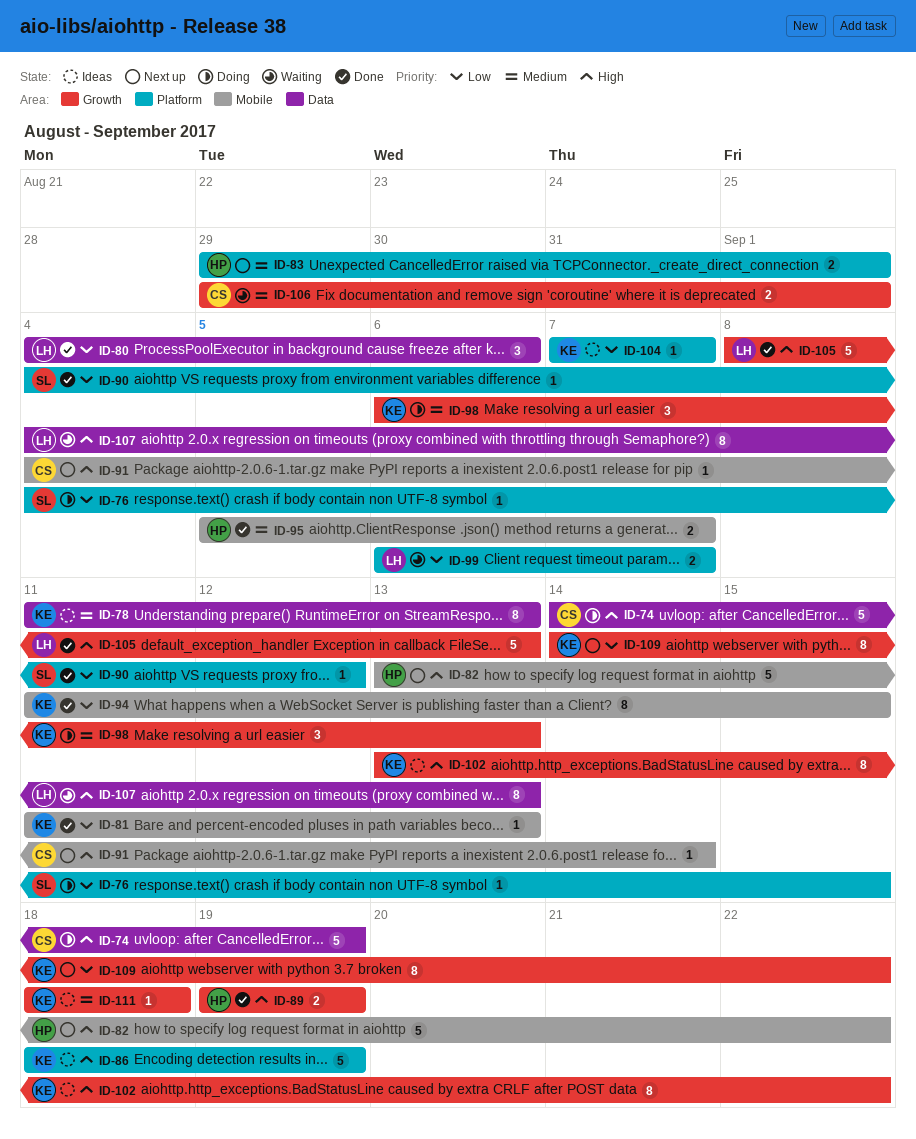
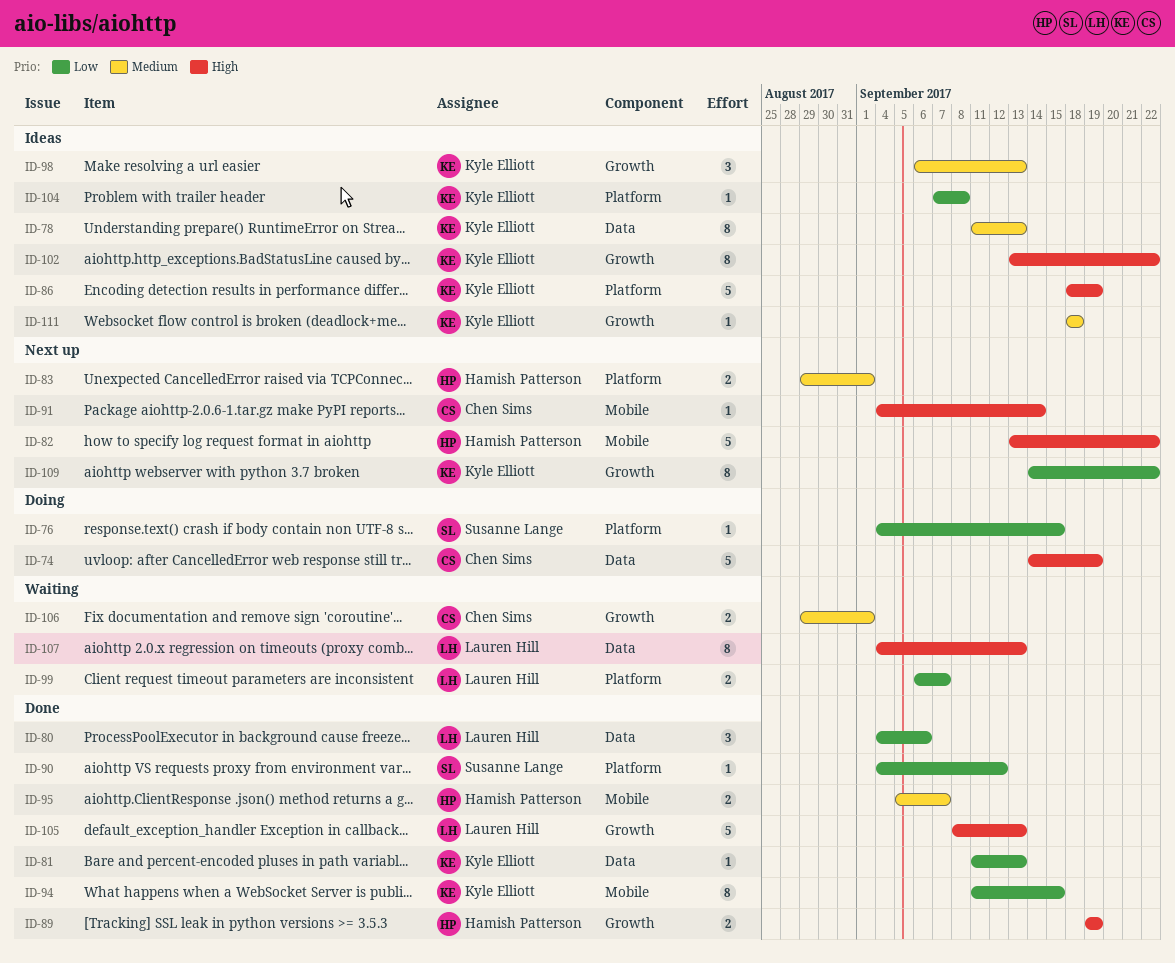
ID-81, label: Mobile -> Data
ID-98, status: Doing -> Ideas
ID-104, due: Sep 7 -> Sep 8

